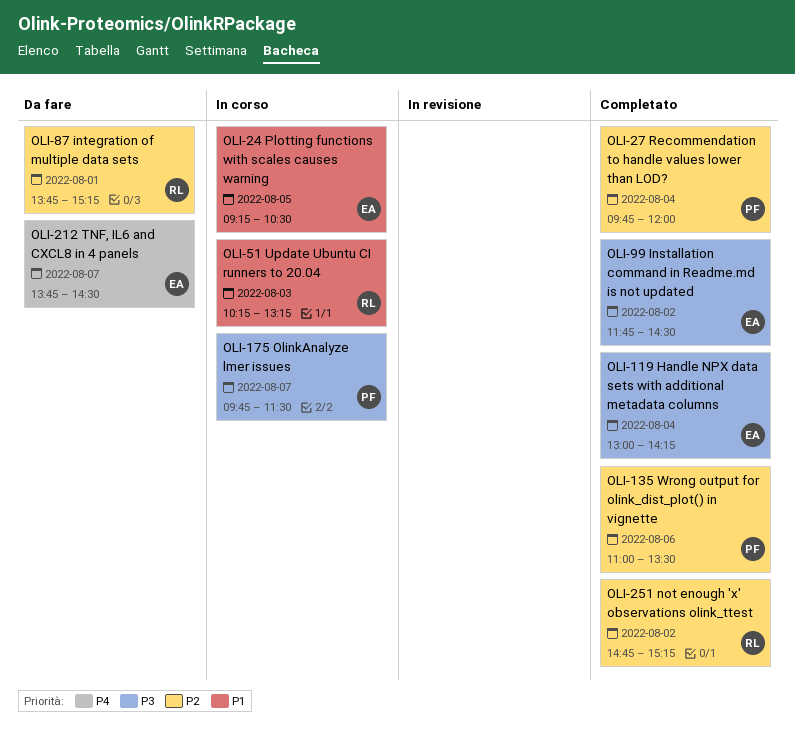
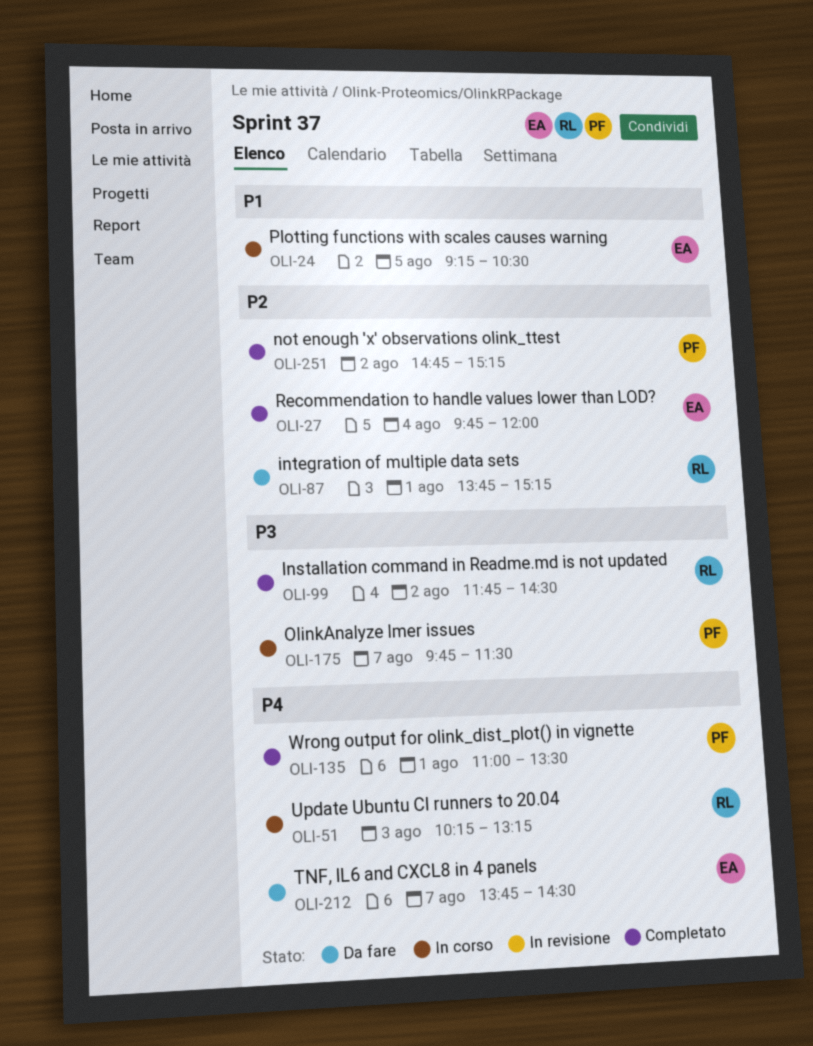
OLI-27, owner: PF -> EA
OLI-51, priority: P1 -> P4
OLI-99, owner: EA -> RL
OLI-119: present -> none
OLI-135, priority: P2 -> P4
OLI-135, day: Aug 6 -> Aug 1
OLI-251, owner: RL -> PF

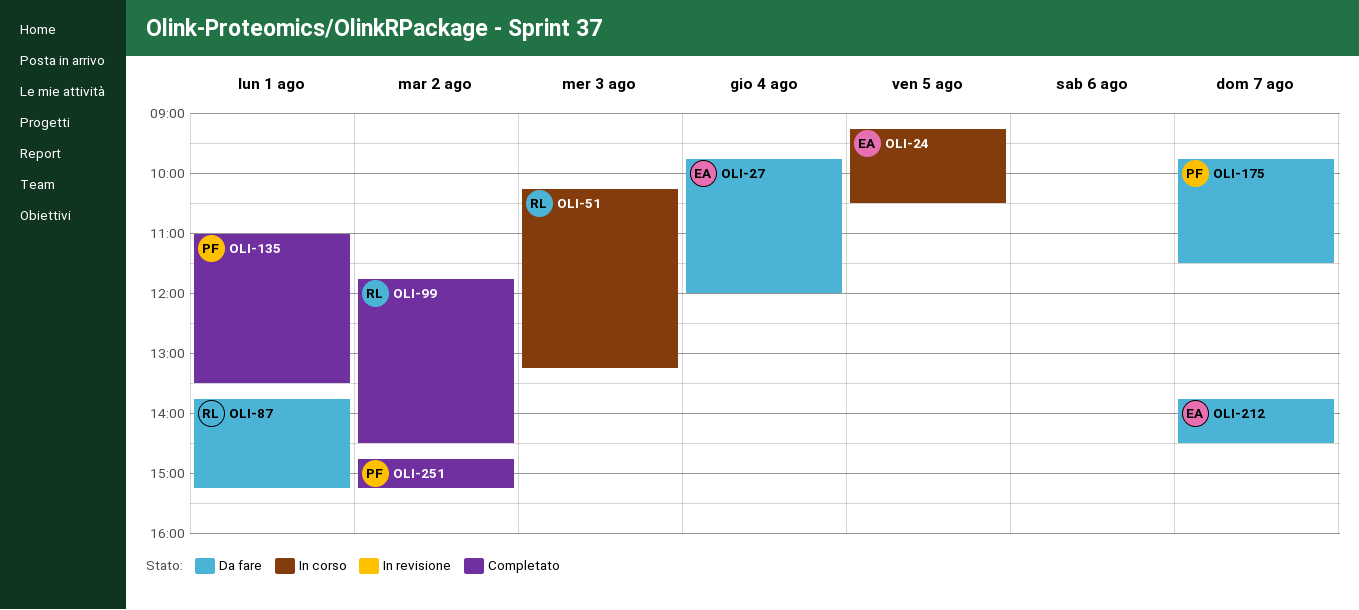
OLI-27, status: Completato -> Da fare
OLI-175, status: In corso -> Da fare

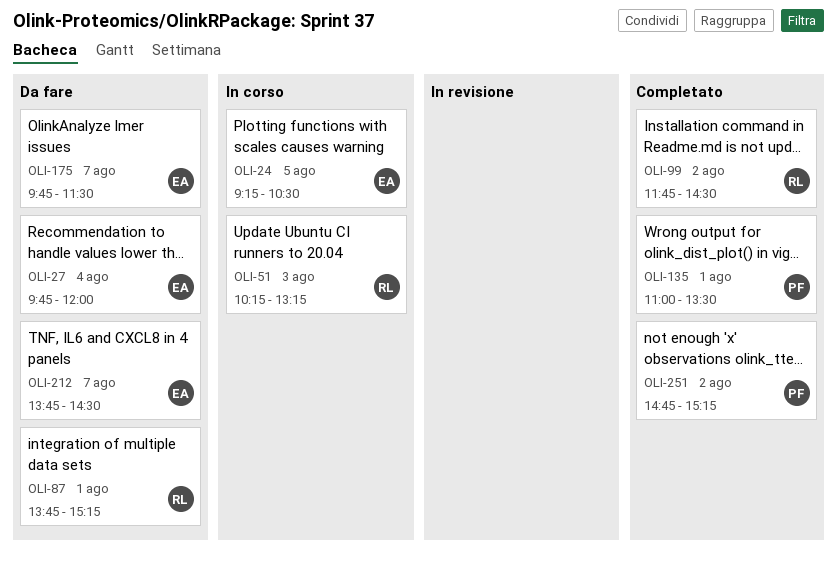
OLI-175, owner: PF -> EA

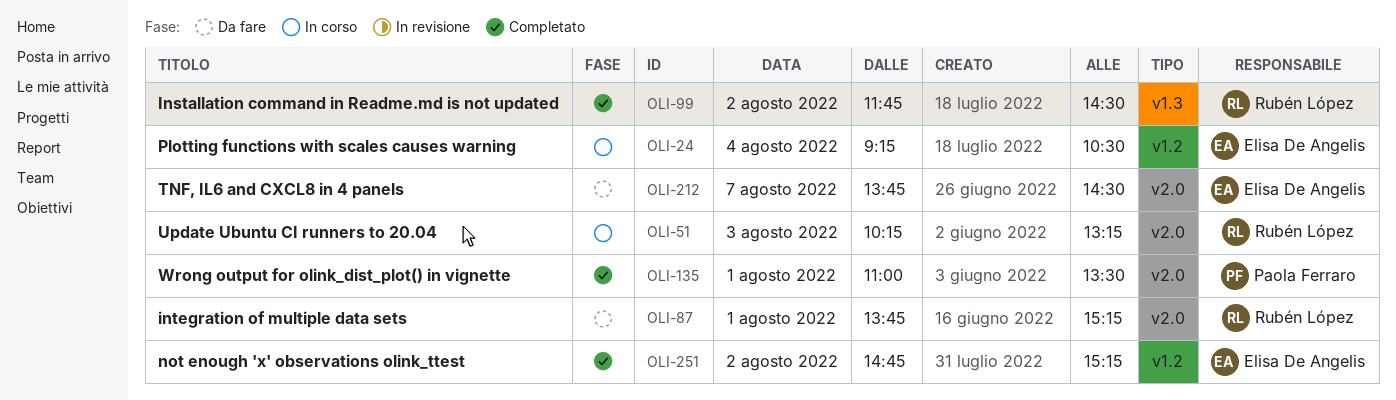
OLI-24, day: Aug 5 -> Aug 4
OLI-27: present -> none
OLI-175: present -> none
OLI-251, owner: Paola Ferraro -> Elisa De Angelis

